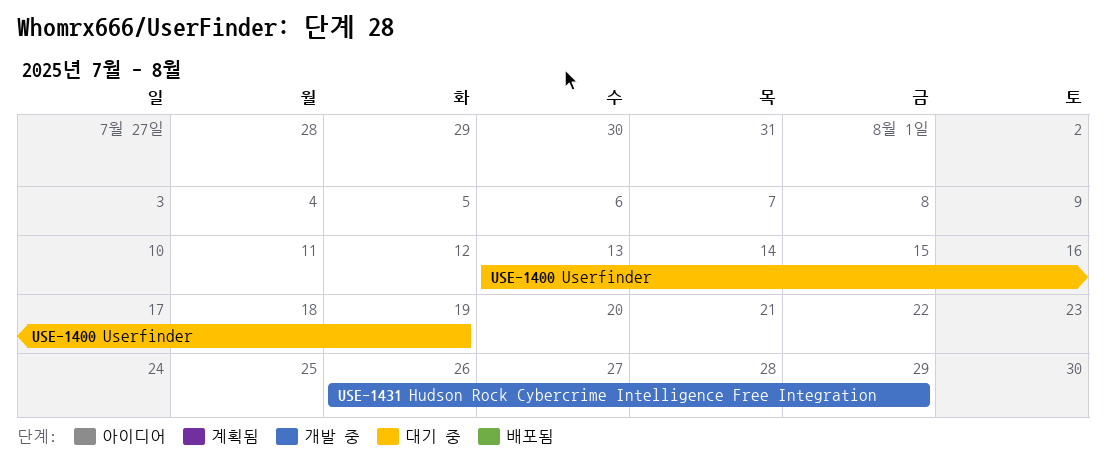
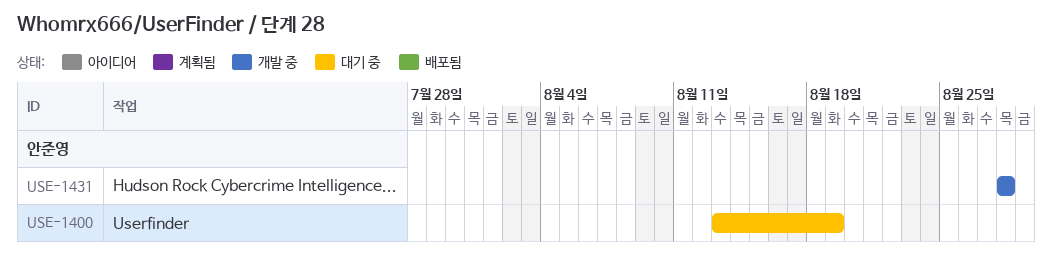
USE-1431, start: Aug 26 -> Aug 28
USE-1431, due: Aug 29 -> Aug 28

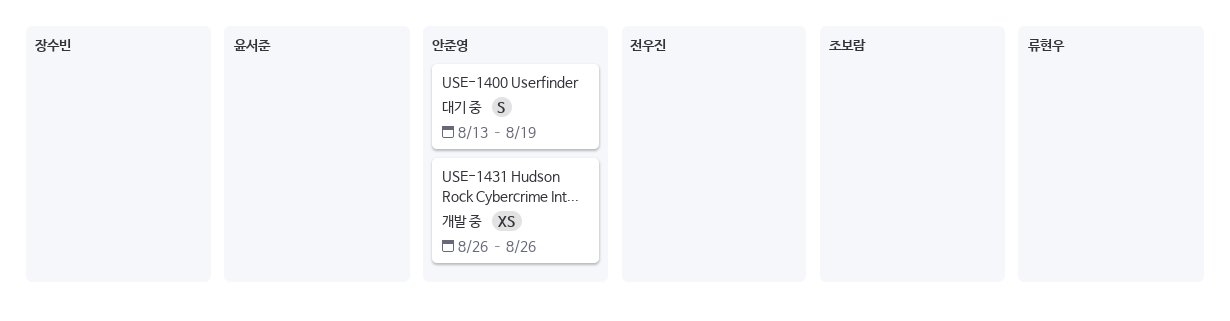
USE-1431, start: Aug 28 -> Aug 26
USE-1431, due: Aug 28 -> Aug 26

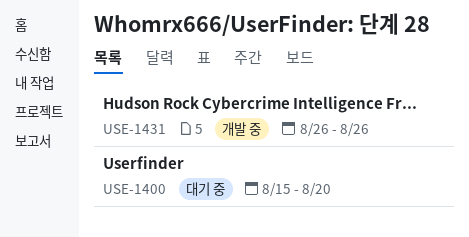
USE-1400, start: Aug 13 -> Aug 15
USE-1400, due: Aug 19 -> Aug 20

